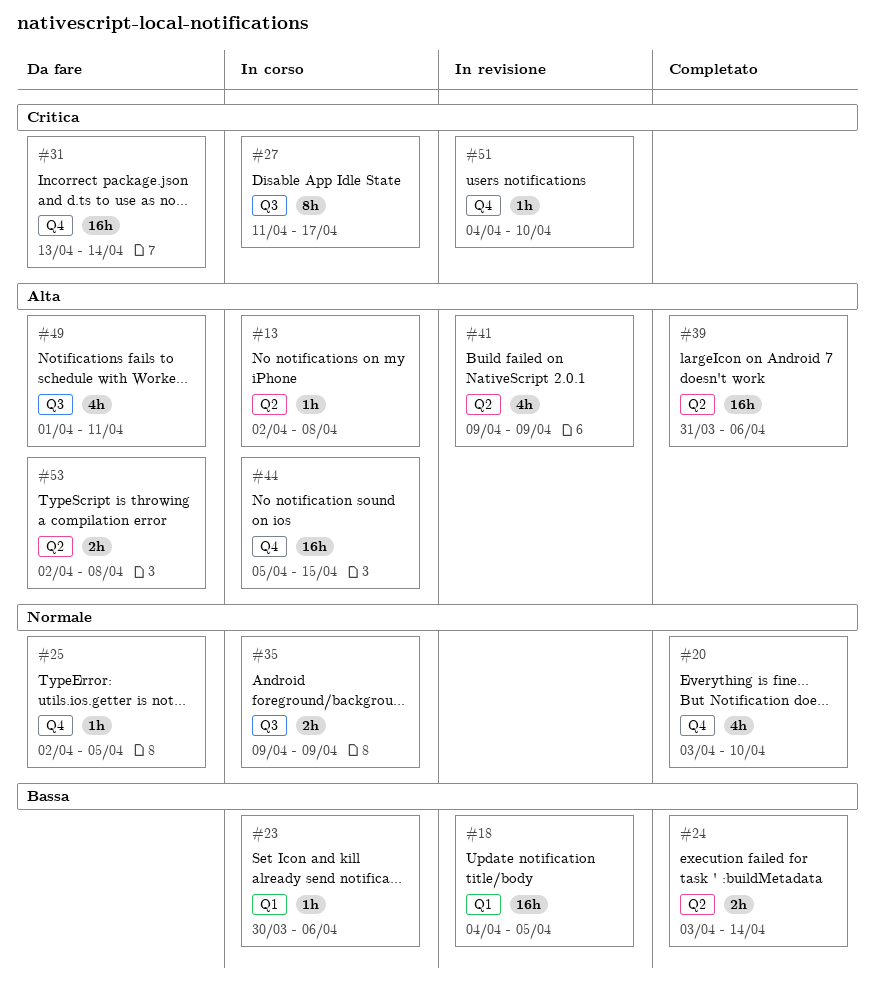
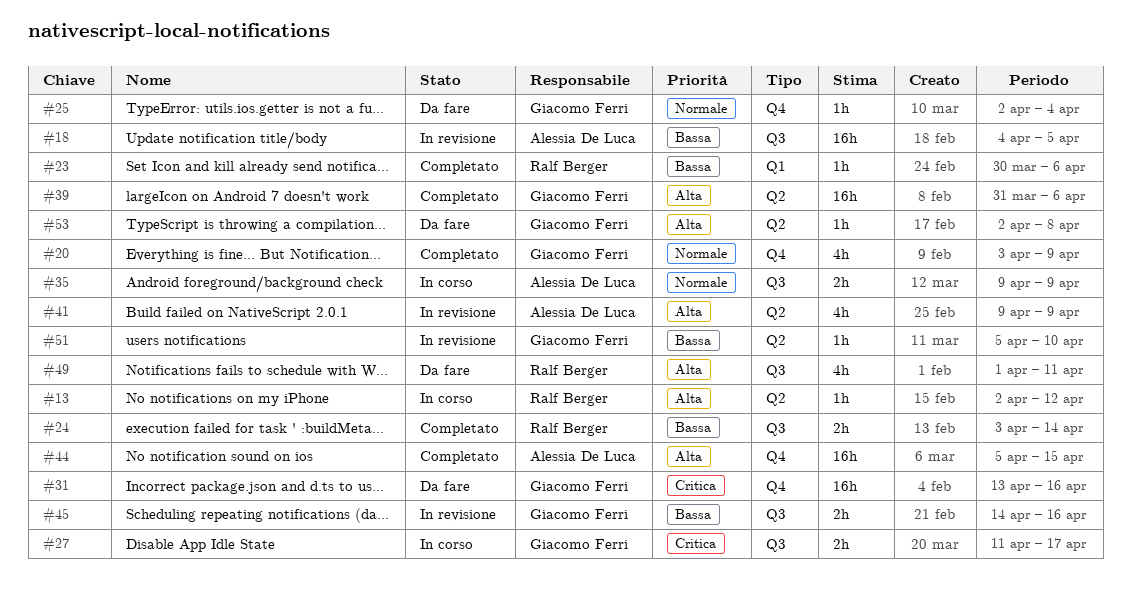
#13, due: Apr 8 -> Apr 12
#18, label: Q1 -> Q3
#20, due: Apr 10 -> Apr 9
#23, status: In corso -> Completato
#24, label: Q2 -> Q3
#25, due: Apr 5 -> Apr 4
#27, estimate: 8h -> 2h
#31, due: Apr 14 -> Apr 16
#44, status: In corso -> Completato
#45: none -> present
#51, priority: Critica -> Bassa
#51, label: Q4 -> Q2
#51, start: Apr 4 -> Apr 5
#53, estimate: 2h -> 1h

